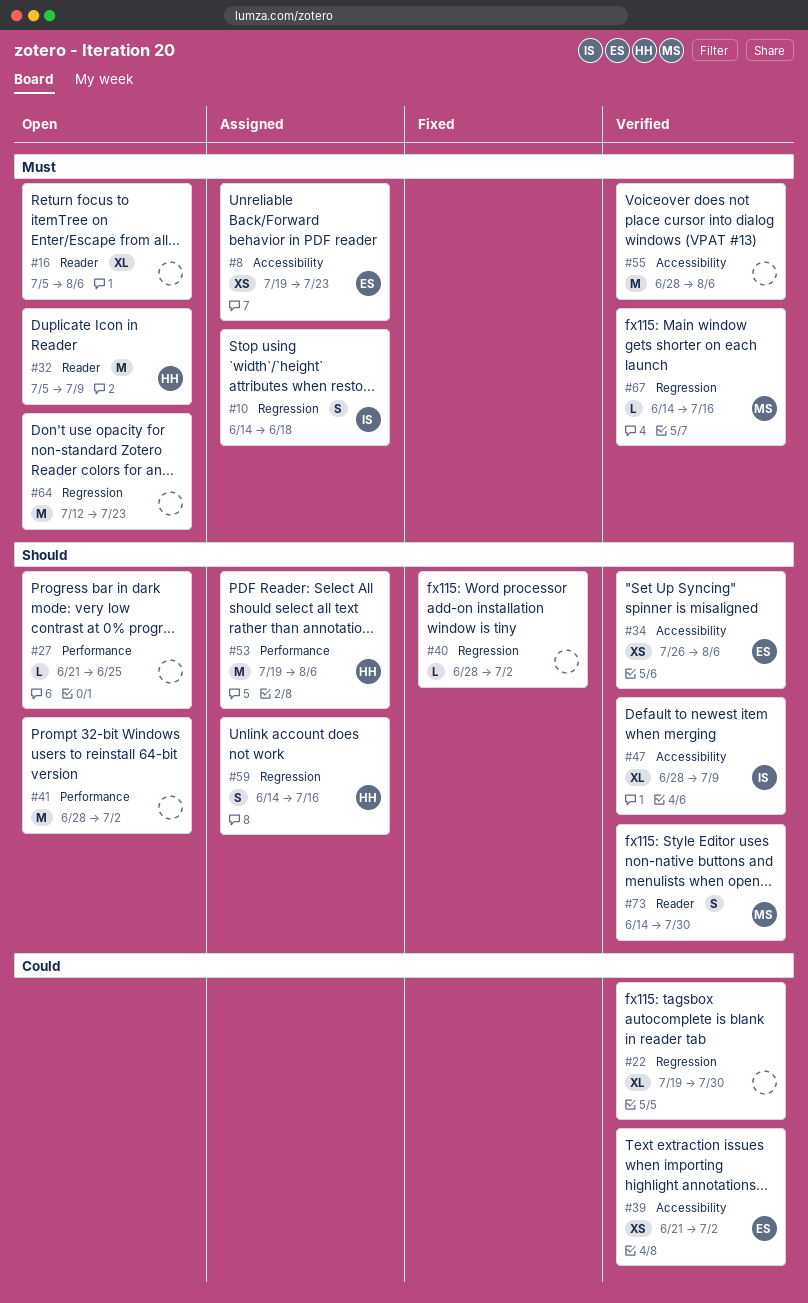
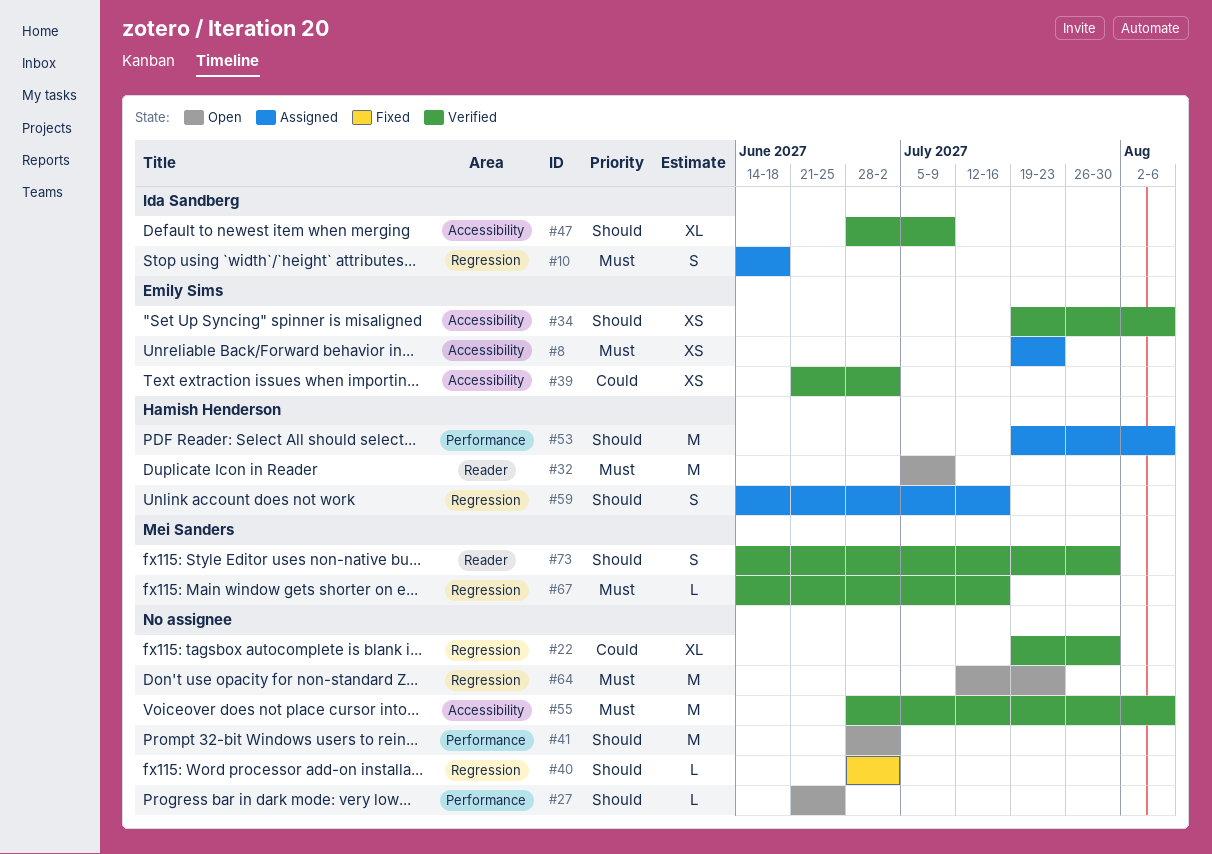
#16: present -> none
#34, start: Jul 26 -> Jul 19

